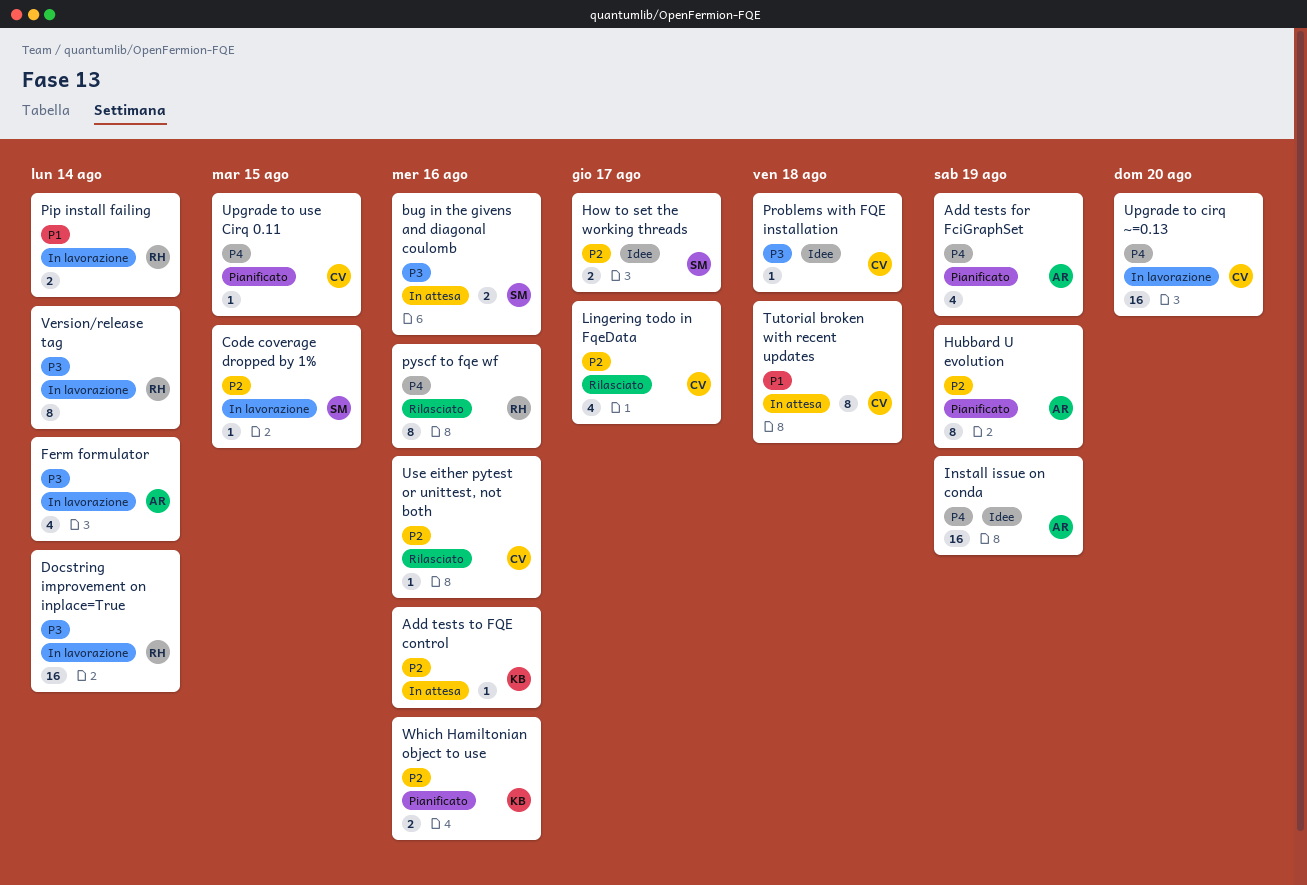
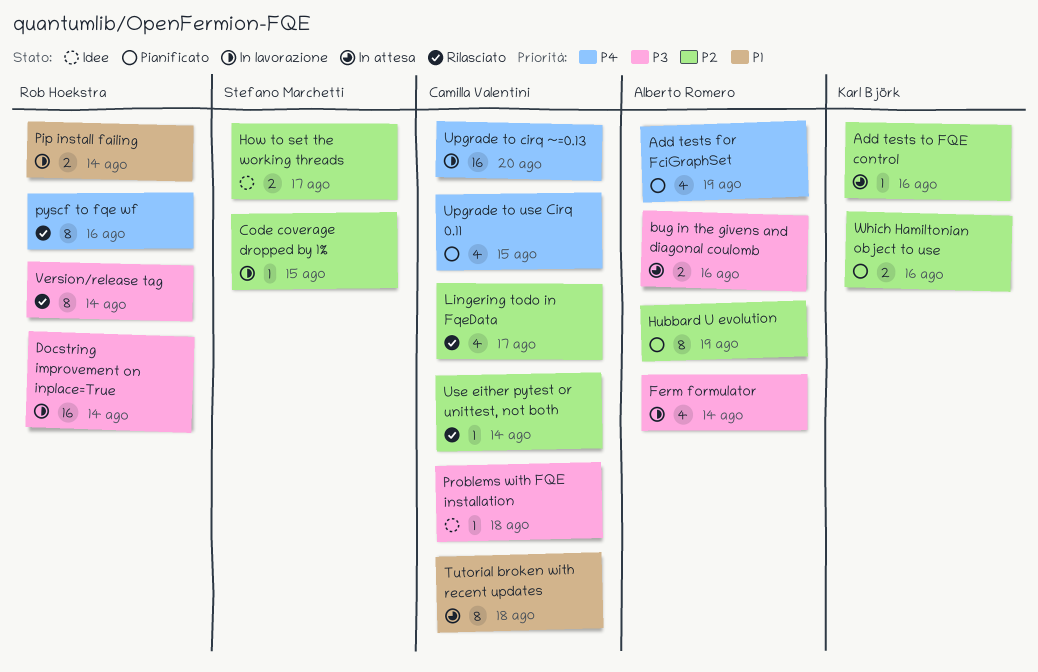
bug in the givens and diagonal coulomb, owner: Stefano Marchetti -> Alberto Romero
Install issue on conda: present -> none
Upgrade to use Cirq 0.11, estimate: 1 -> 4
Use either pytest or unittest, not both, due: Aug 16 -> Aug 14
Version/release tag, status: In lavorazione -> Rilasciato

